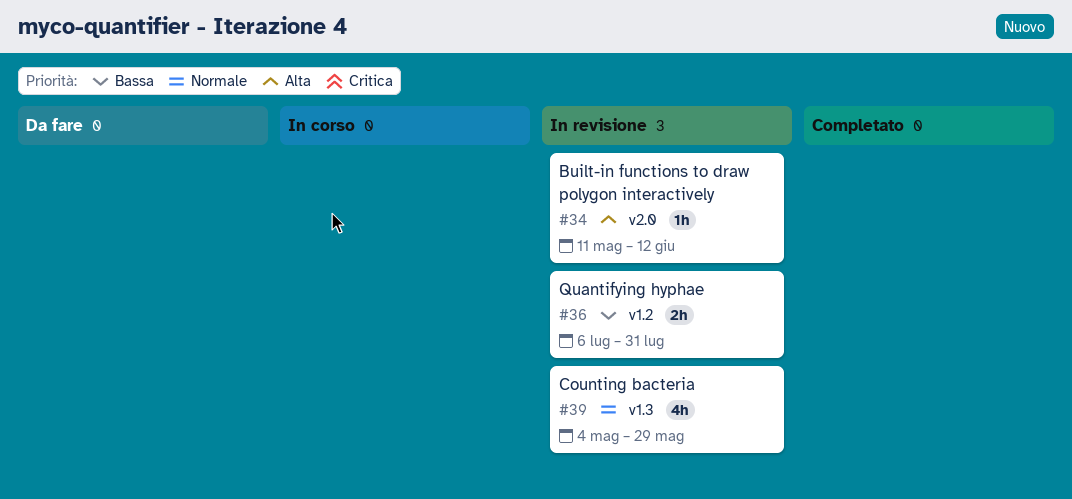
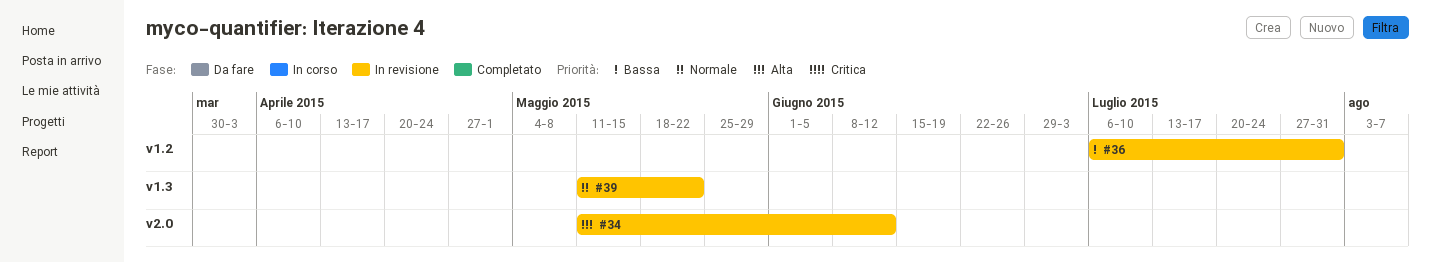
#39, start: May 4 -> May 11
#39, due: May 29 -> May 22

